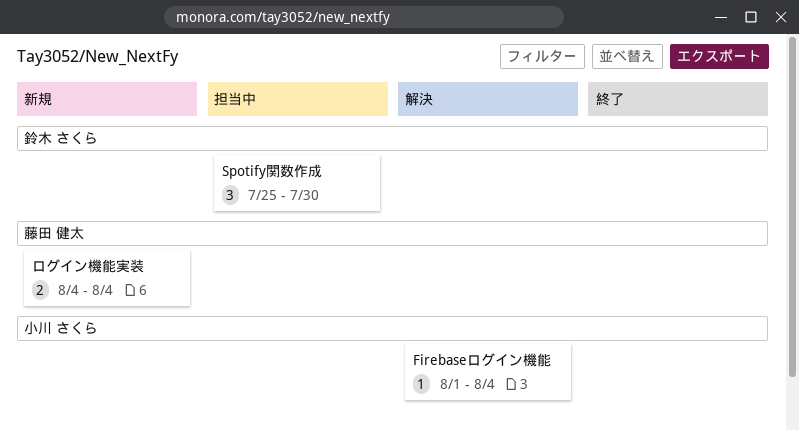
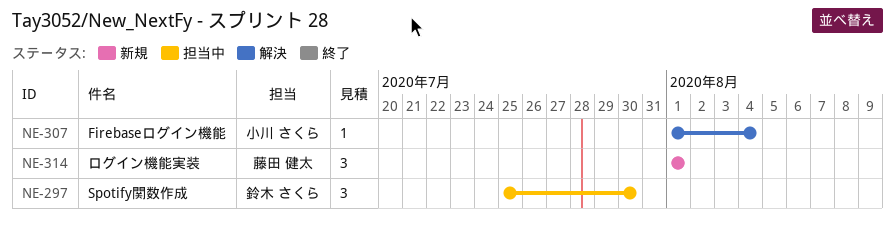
ログイン機能実装, estimate: 2 -> 3
ログイン機能実装, start: Aug 4 -> Aug 1
ログイン機能実装, due: Aug 4 -> Aug 1

